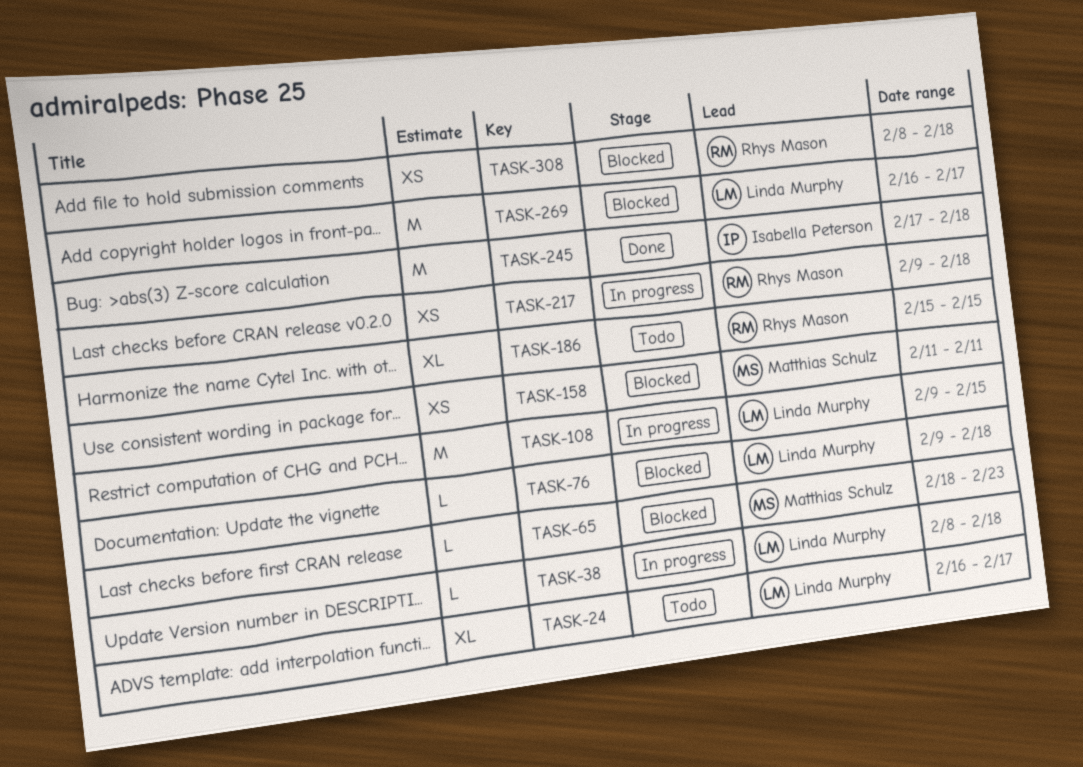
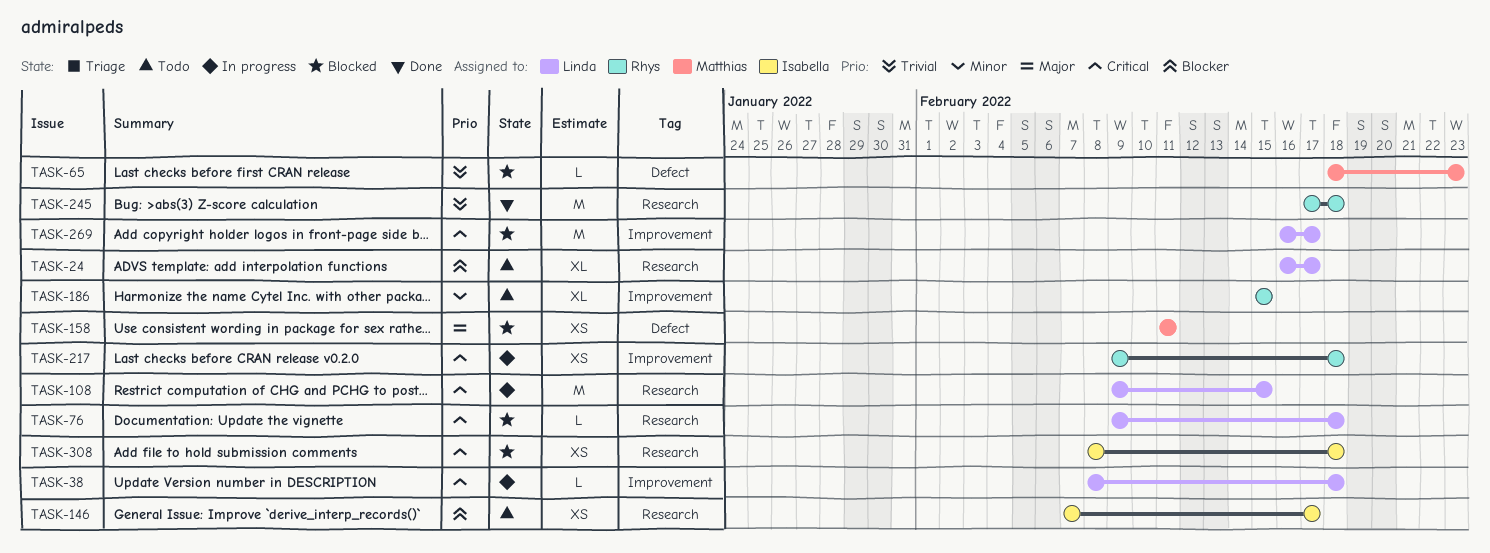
TASK-146: none -> present
TASK-245, owner: Isabella Peterson -> Rhys Mason
TASK-308, owner: Rhys Mason -> Isabella Peterson

